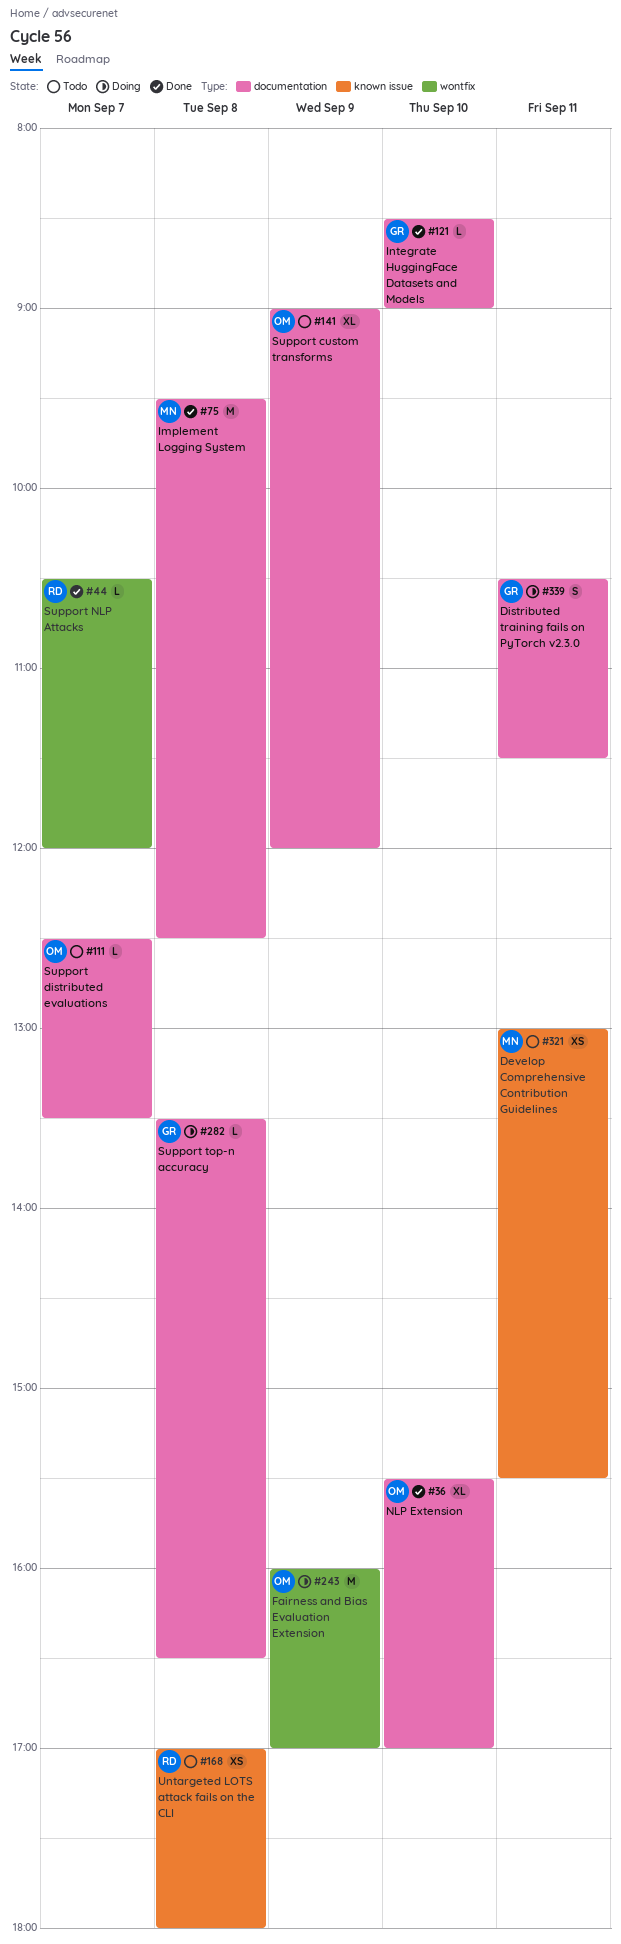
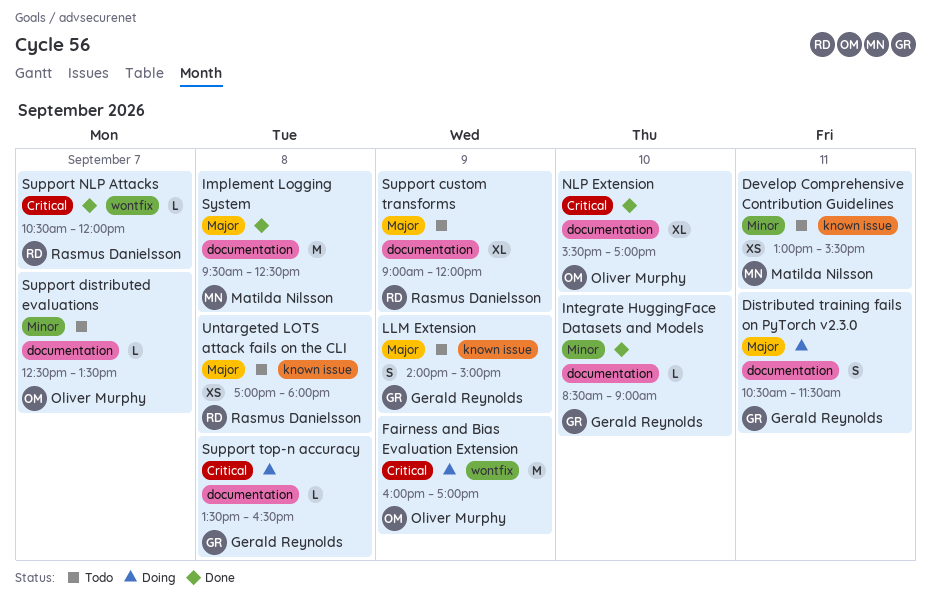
LLM Extension: none -> present
Support custom transforms, owner: Oliver Murphy -> Rasmus Danielsson

